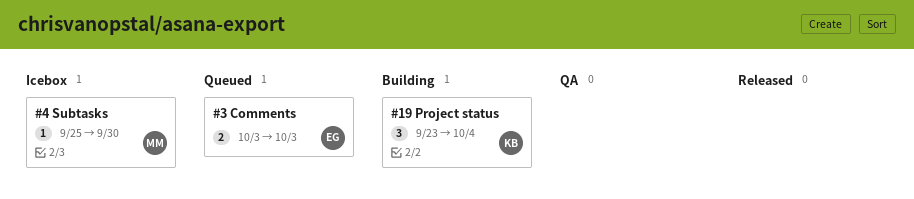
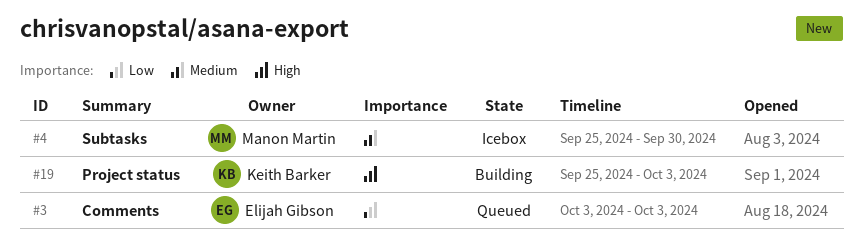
#19, start: Sep 23 -> Sep 25
#19, due: Oct 4 -> Oct 3

